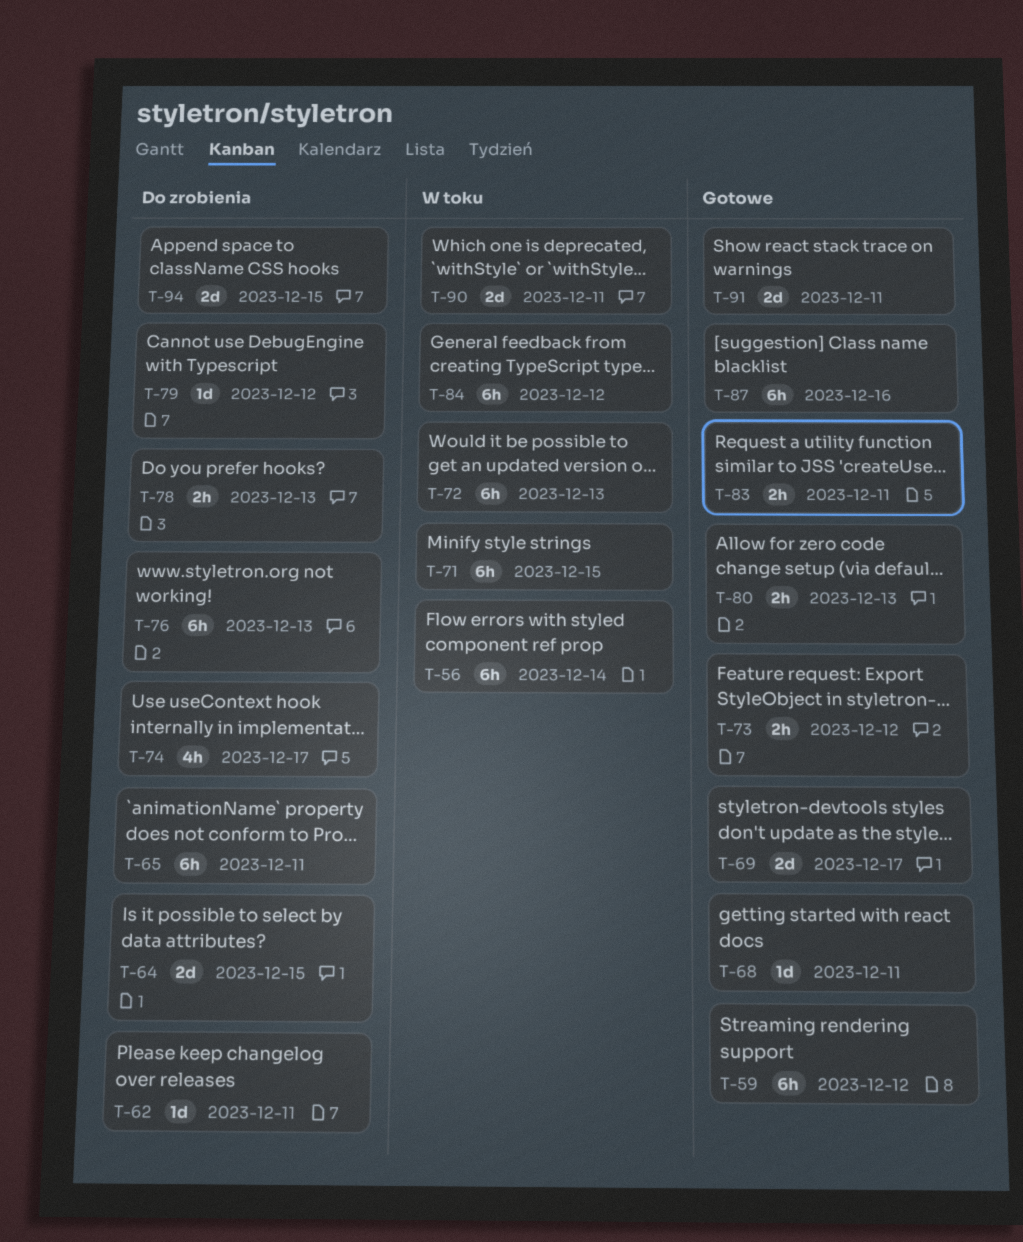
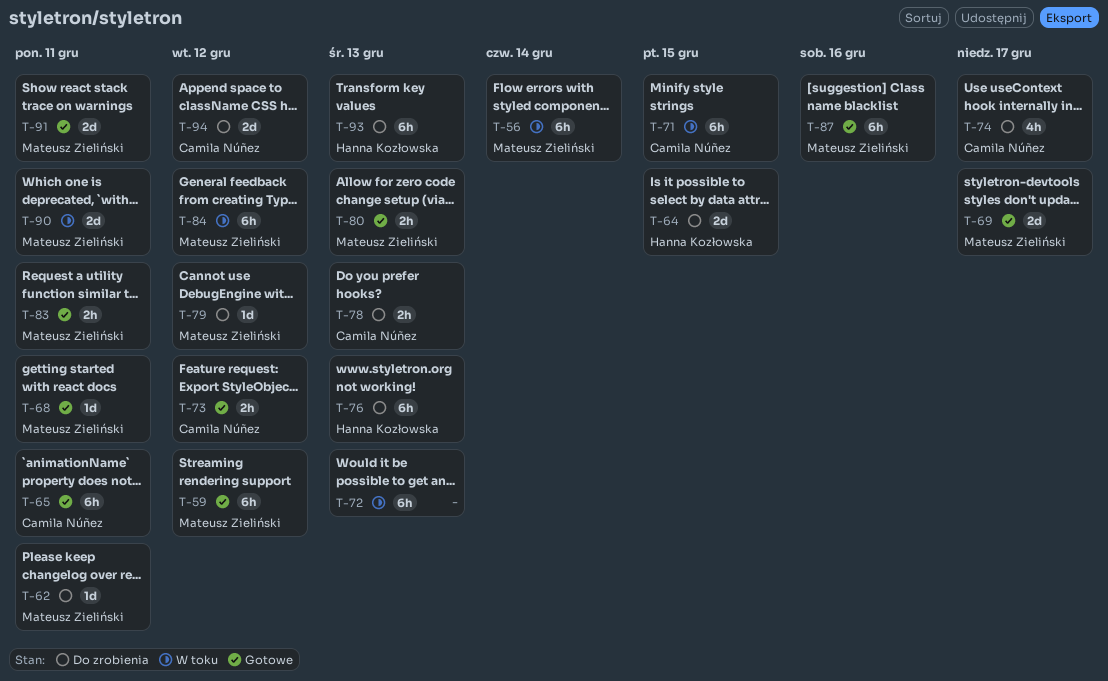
T-65, status: Do zrobienia -> Gotowe
T-93: none -> present
T-94, due: Dec 15 -> Dec 12

